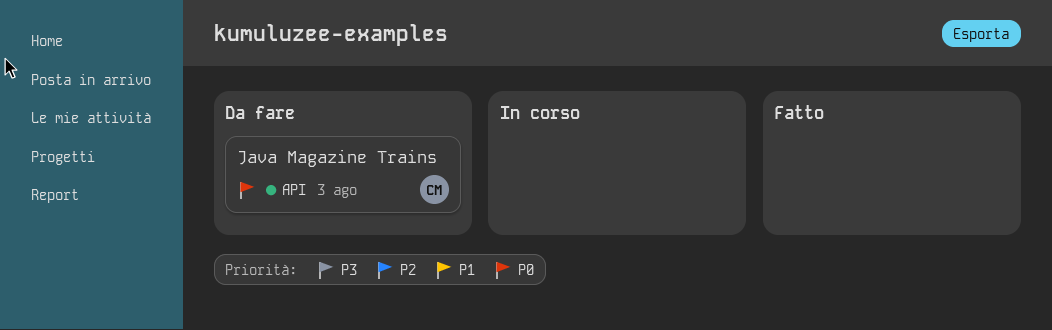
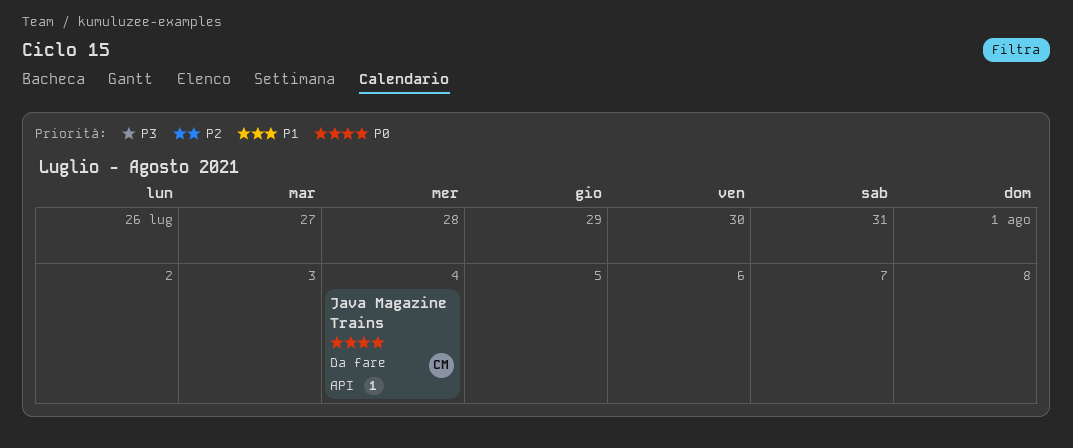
Java Magazine Trains, due: Aug 3 -> Aug 4

